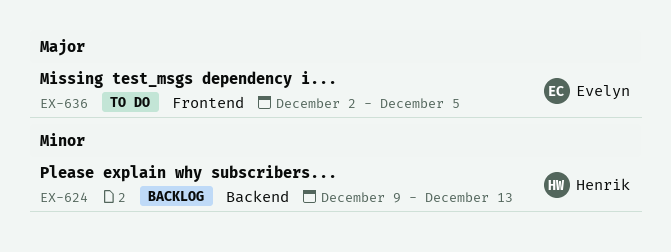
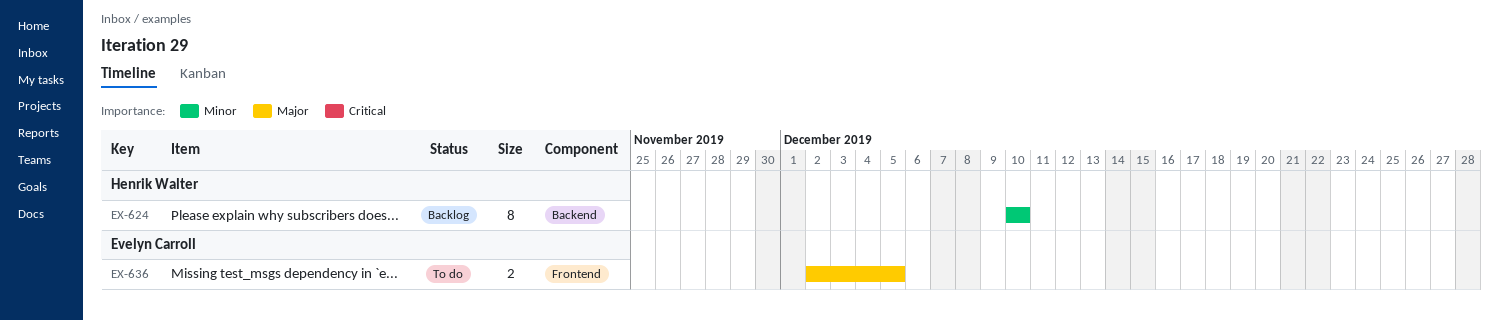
EX-624, start: Dec 9 -> Dec 10
EX-624, due: Dec 13 -> Dec 10

